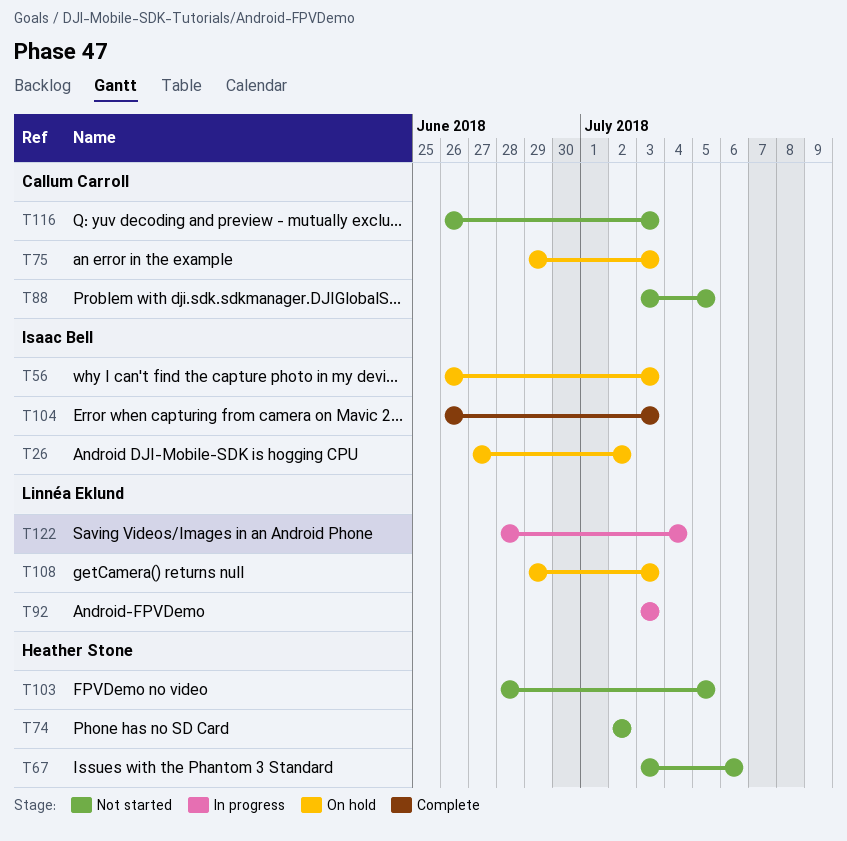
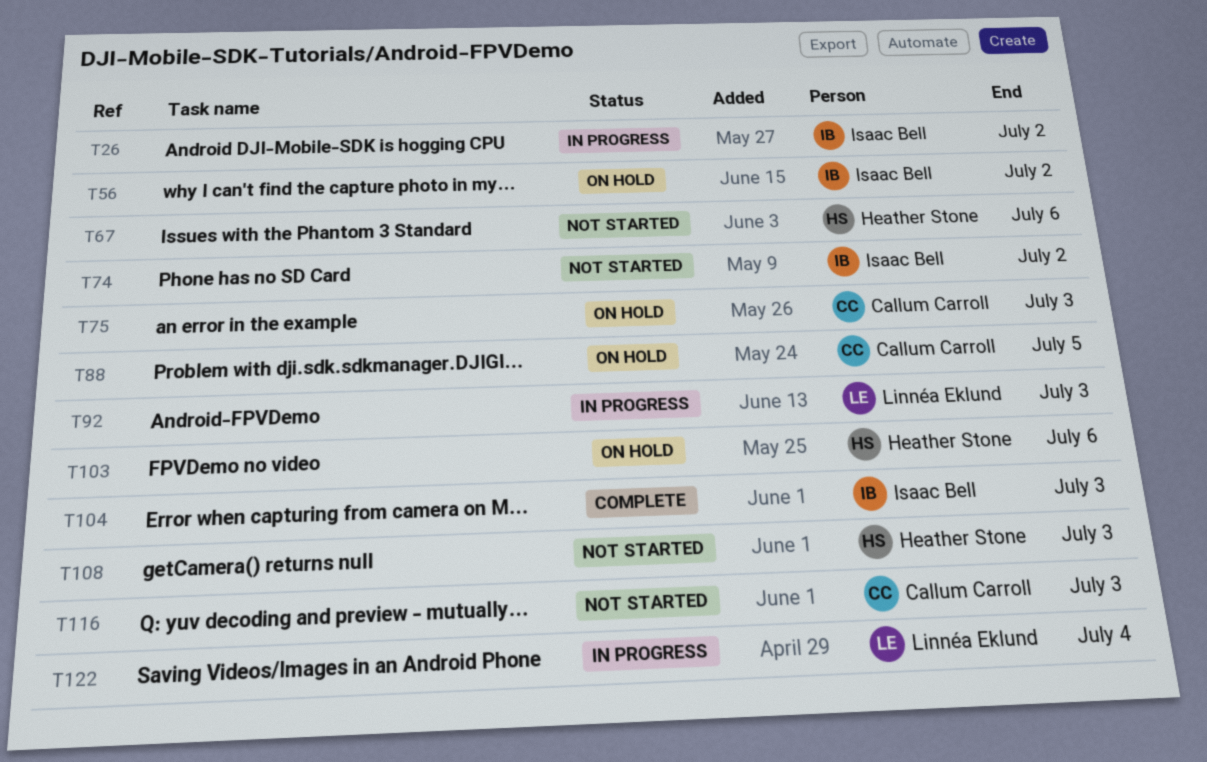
T26, status: On hold -> In progress
T56, due: Jul 3 -> Jul 2
T74, owner: Heather Stone -> Isaac Bell
T88, status: Not started -> On hold
T103, status: Not started -> On hold
T103, due: Jul 5 -> Jul 6
T108, status: On hold -> Not started
T108, owner: Linnéa Eklund -> Heather Stone

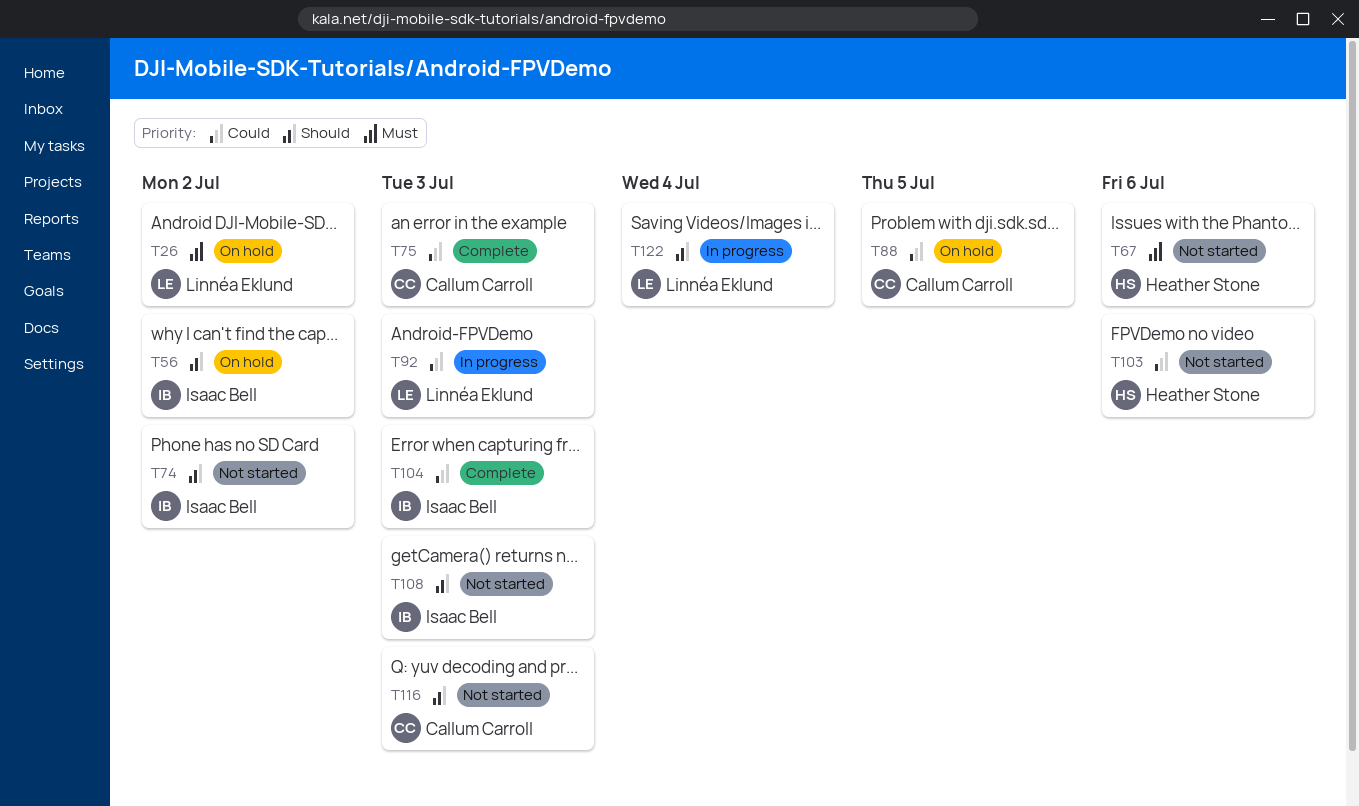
T26, status: In progress -> On hold
T26, owner: Isaac Bell -> Linnéa Eklund
T75, status: On hold -> Complete
T103, status: On hold -> Not started
T108, owner: Heather Stone -> Isaac Bell

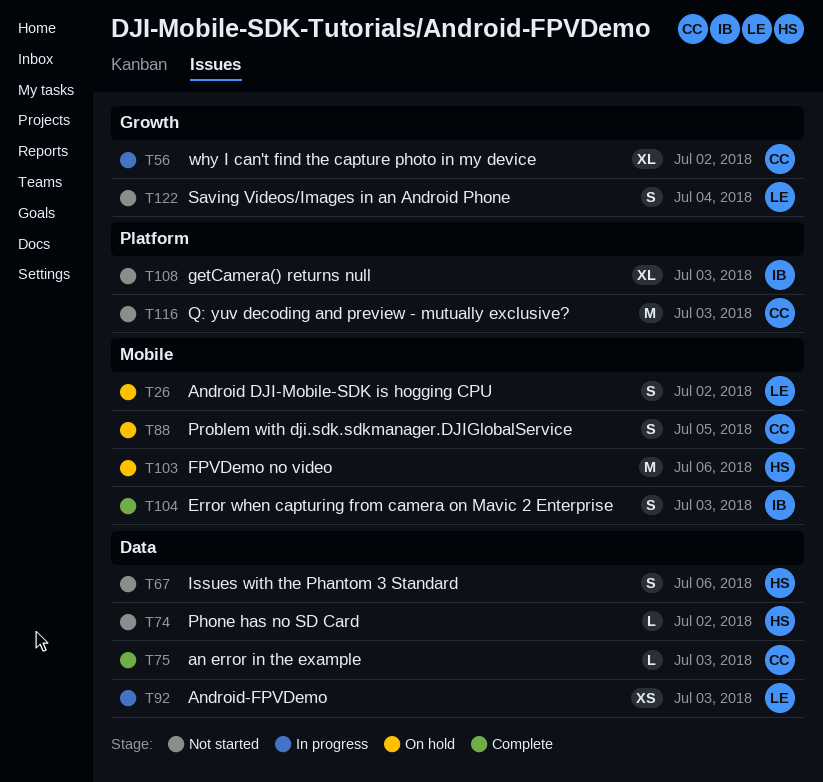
T56, status: On hold -> In progress
T56, owner: Isaac Bell -> Callum Carroll
T74, owner: Isaac Bell -> Heather Stone
T103, status: Not started -> On hold
T122, status: In progress -> Not started

